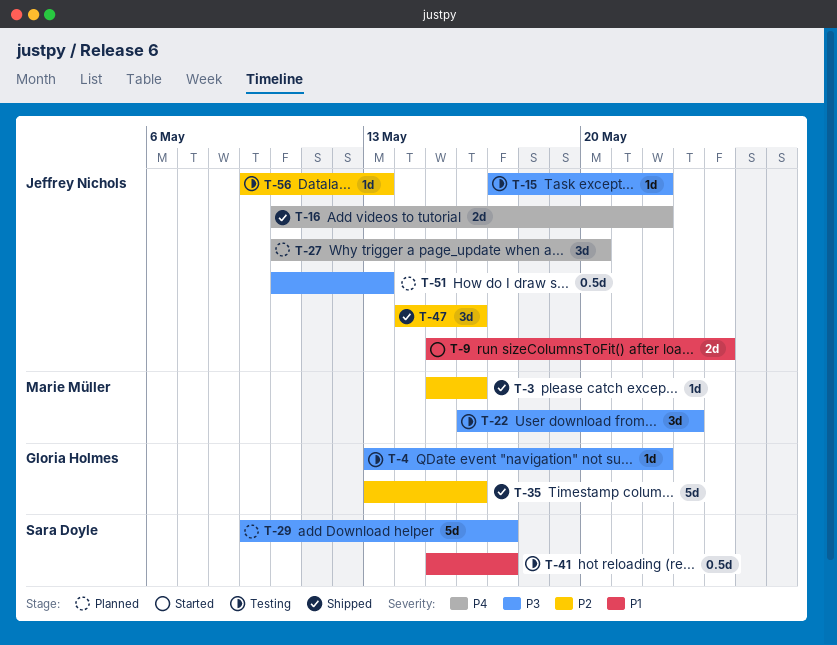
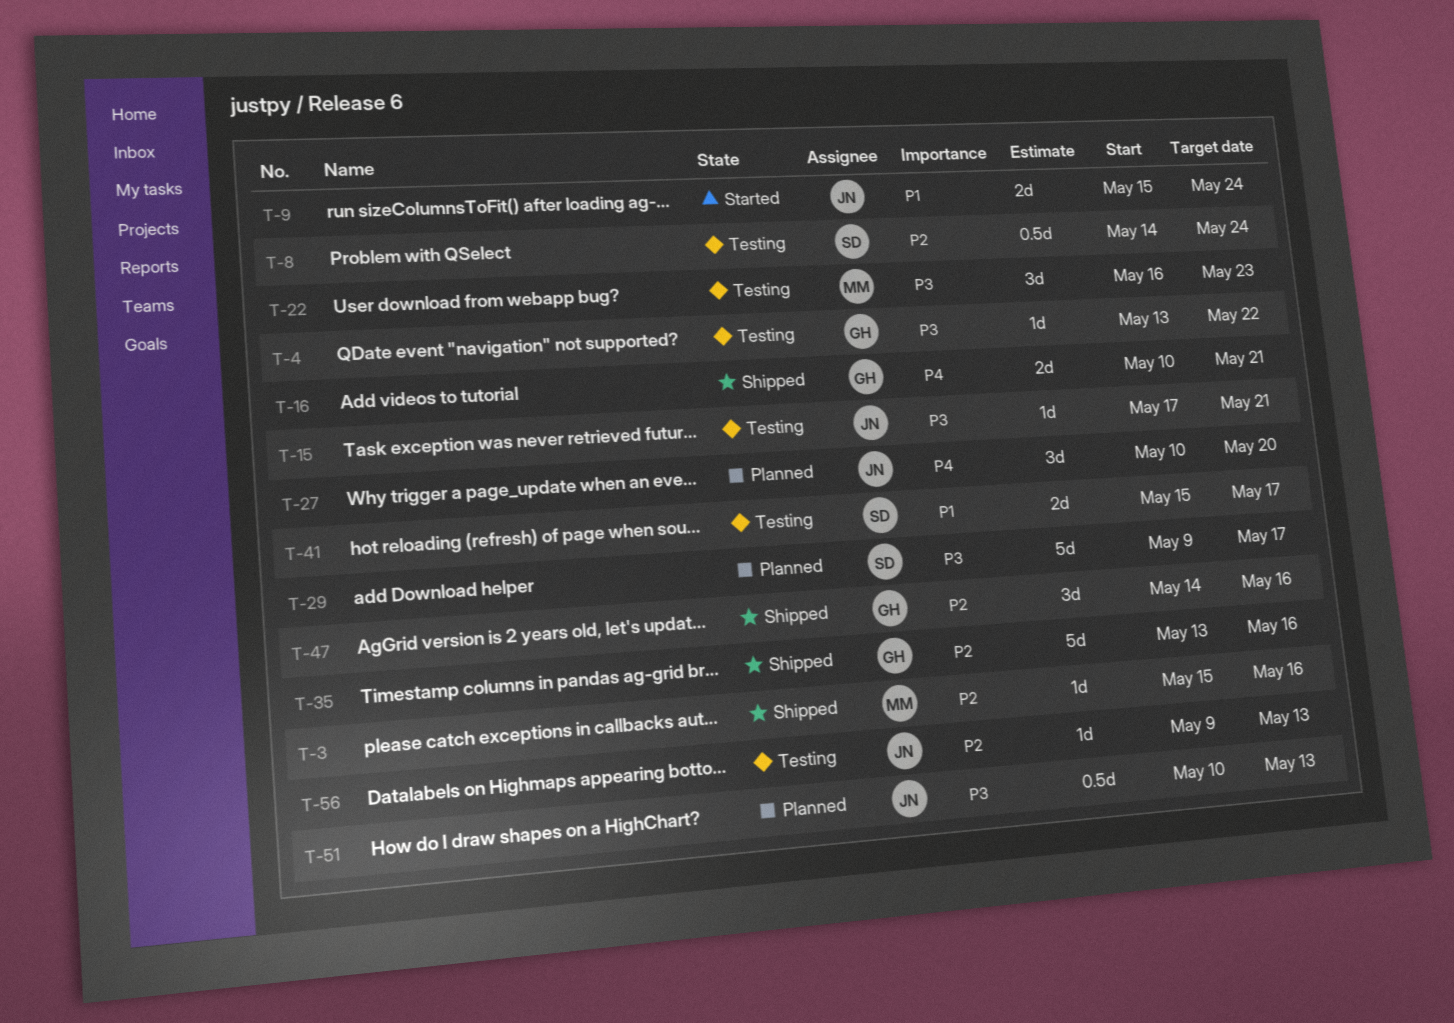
T-8: none -> present
T-15, due: May 22 -> May 21
T-16, owner: Jeffrey Nichols -> Gloria Holmes
T-16, due: May 22 -> May 21
T-41, estimate: 0.5d -> 2d
T-47, owner: Jeffrey Nichols -> Gloria Holmes

